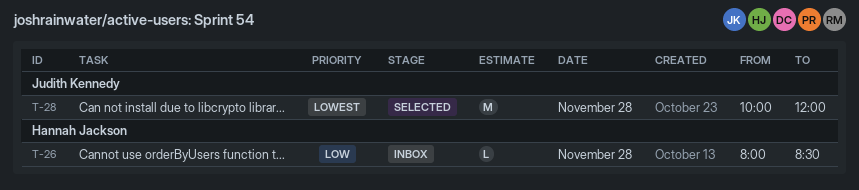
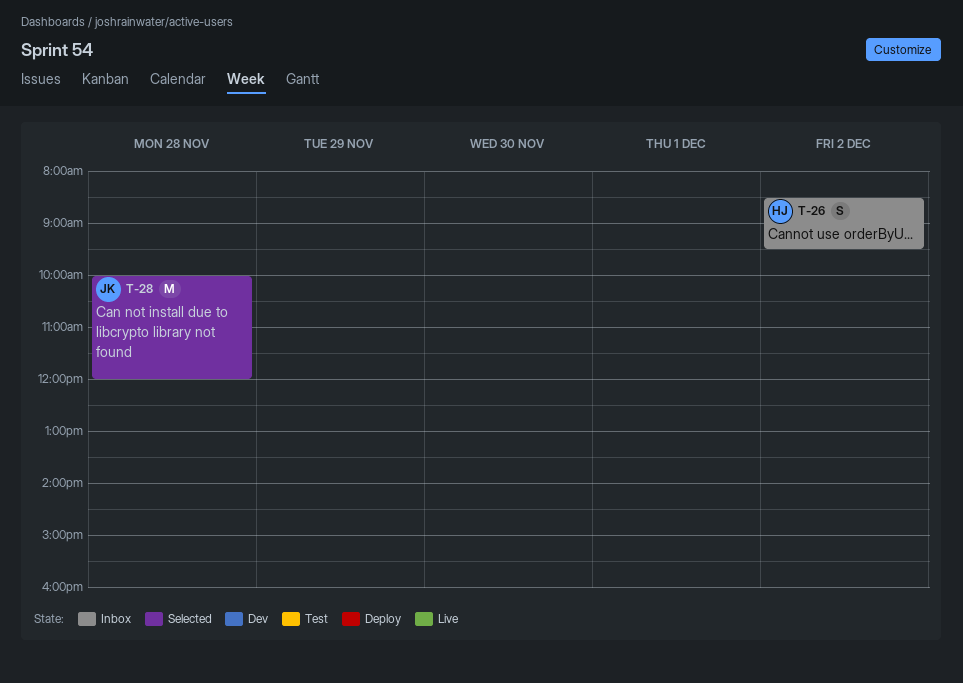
T-26, estimate: L -> S
T-26, day: Nov 28 -> Dec 2
T-26, begins: 08:00 -> 08:30
T-26, ends: 08:30 -> 09:30

